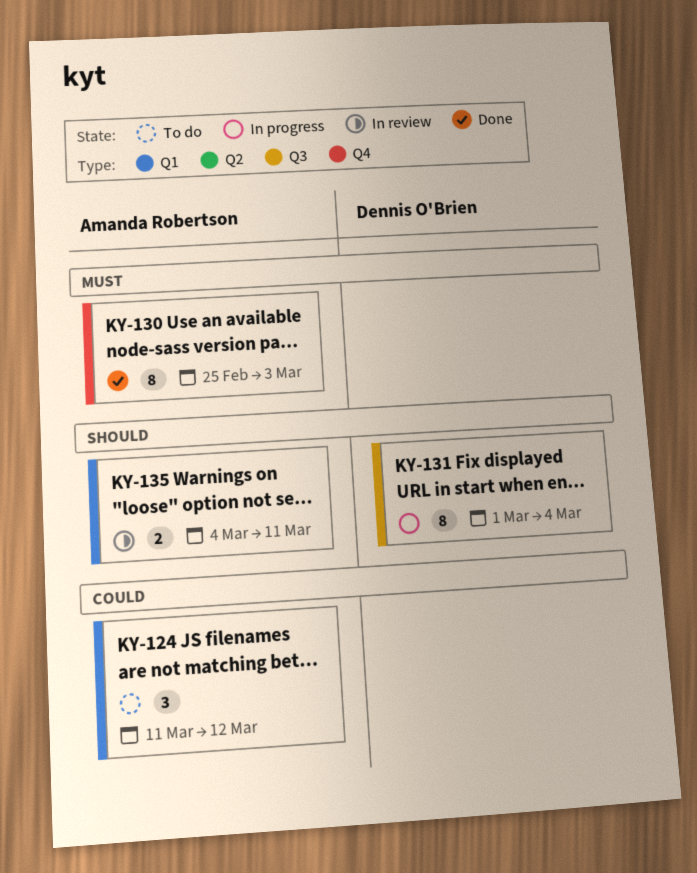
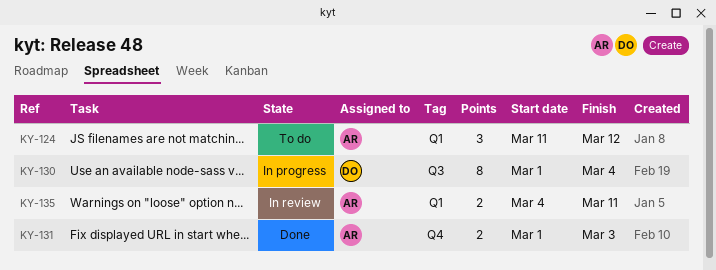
KY-130, status: Done -> In progress
KY-130, owner: Amanda Robertson -> Dennis O'Brien
KY-130, label: Q4 -> Q3
KY-130, start: Feb 25 -> Mar 1
KY-130, due: Mar 3 -> Mar 4
KY-131, status: In progress -> Done
KY-131, owner: Dennis O'Brien -> Amanda Robertson
KY-131, label: Q3 -> Q4
KY-131, estimate: 8 -> 2
KY-131, due: Mar 4 -> Mar 3

